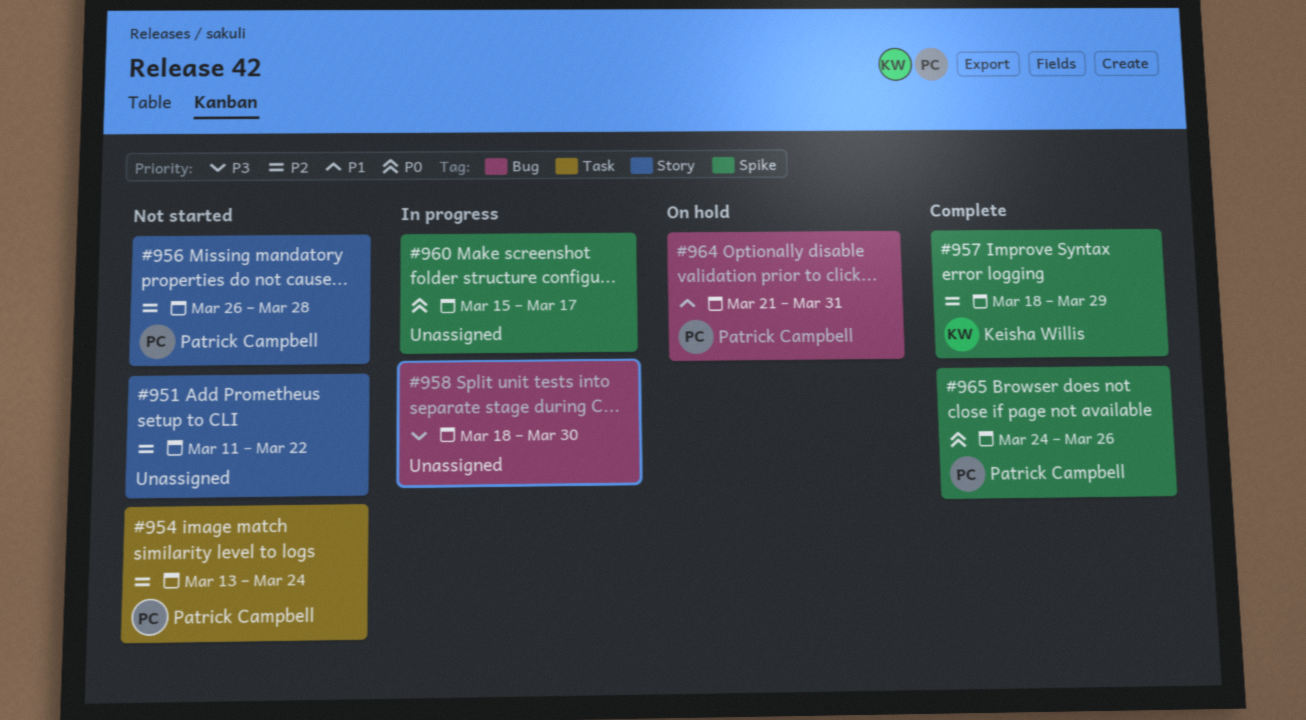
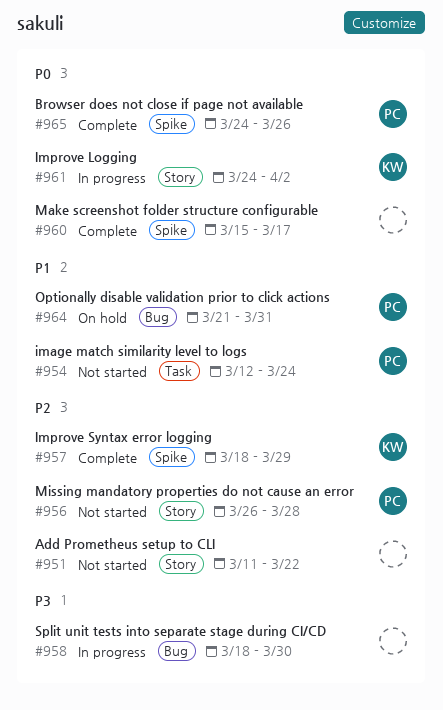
#954, priority: P2 -> P1
#954, start: Mar 13 -> Mar 12
#960, status: In progress -> Complete
#961: none -> present

